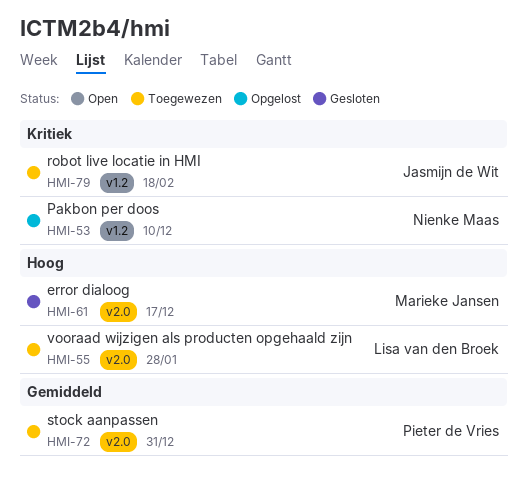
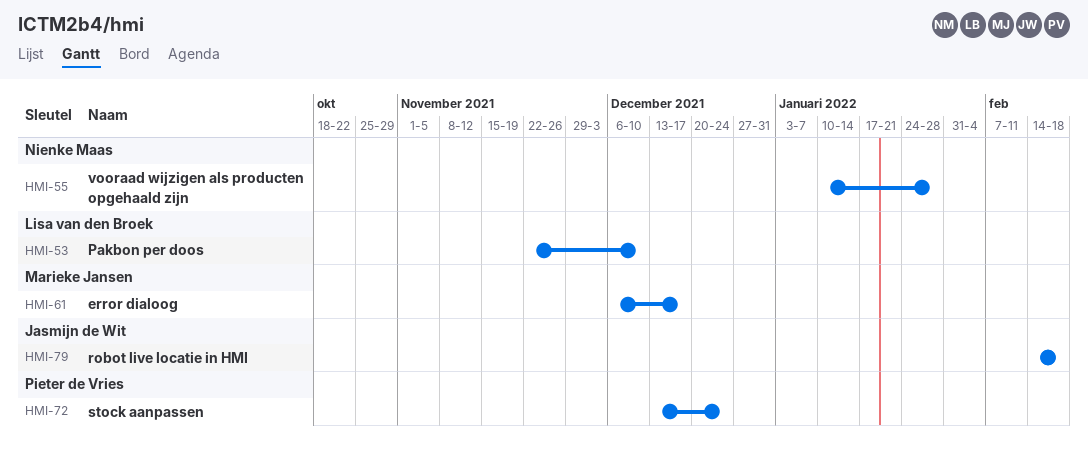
HMI-53, owner: Nienke Maas -> Lisa van den Broek
HMI-55, owner: Lisa van den Broek -> Nienke Maas
HMI-72, due: Dec 31 -> Dec 24

